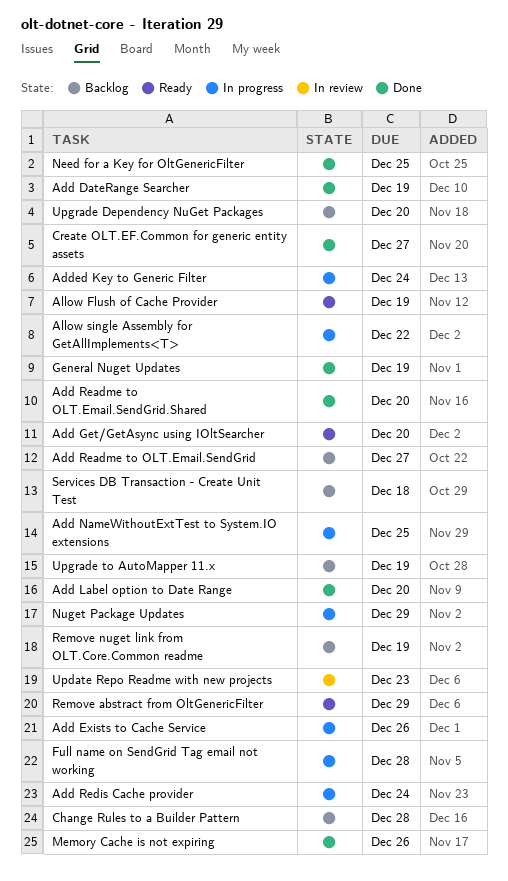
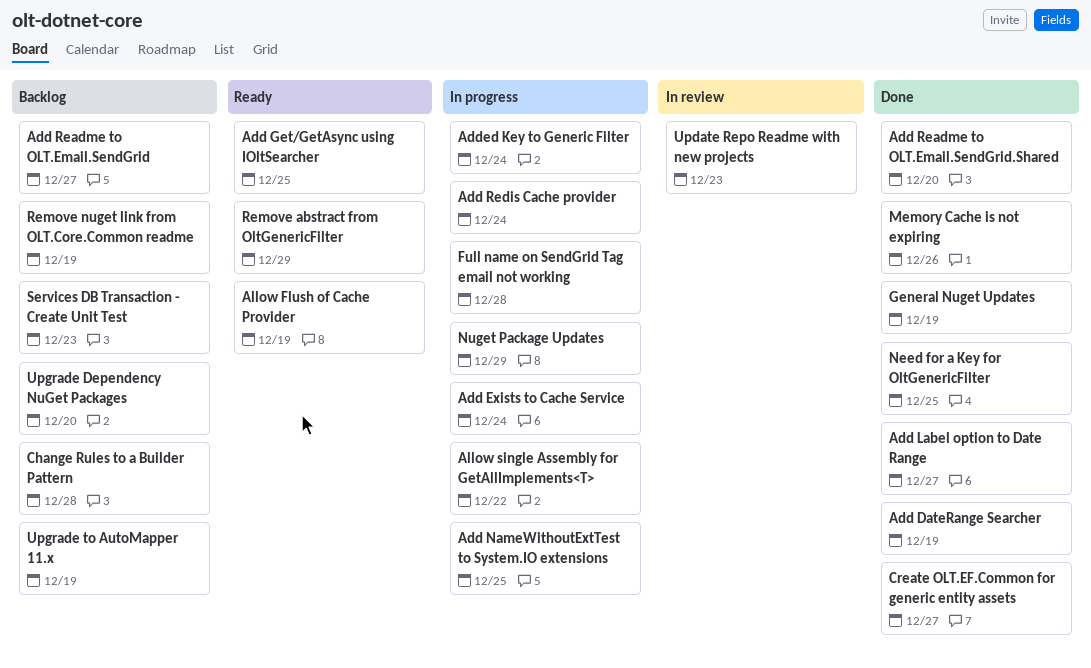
Add Exists to Cache Service, due: Dec 26 -> Dec 24
Add Get/GetAsync using IOltSearcher, due: Dec 20 -> Dec 25
Add Label option to Date Range, due: Dec 20 -> Dec 27
Services DB Transaction - Create Unit Test, due: Dec 18 -> Dec 23

